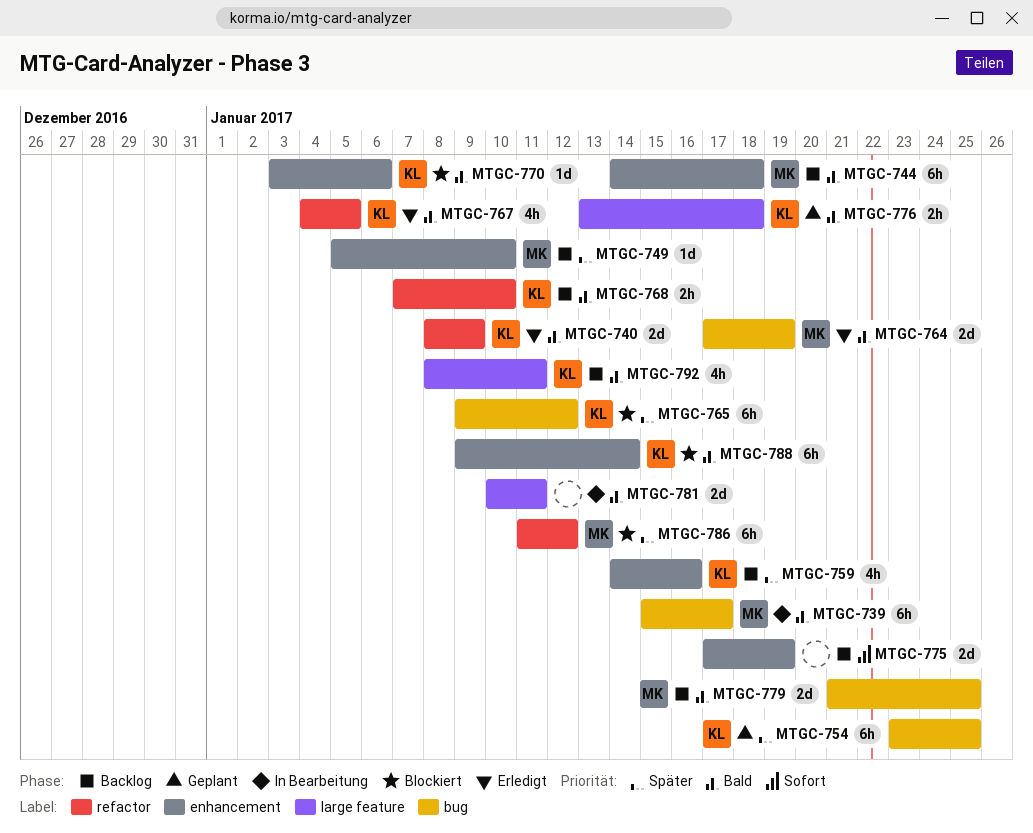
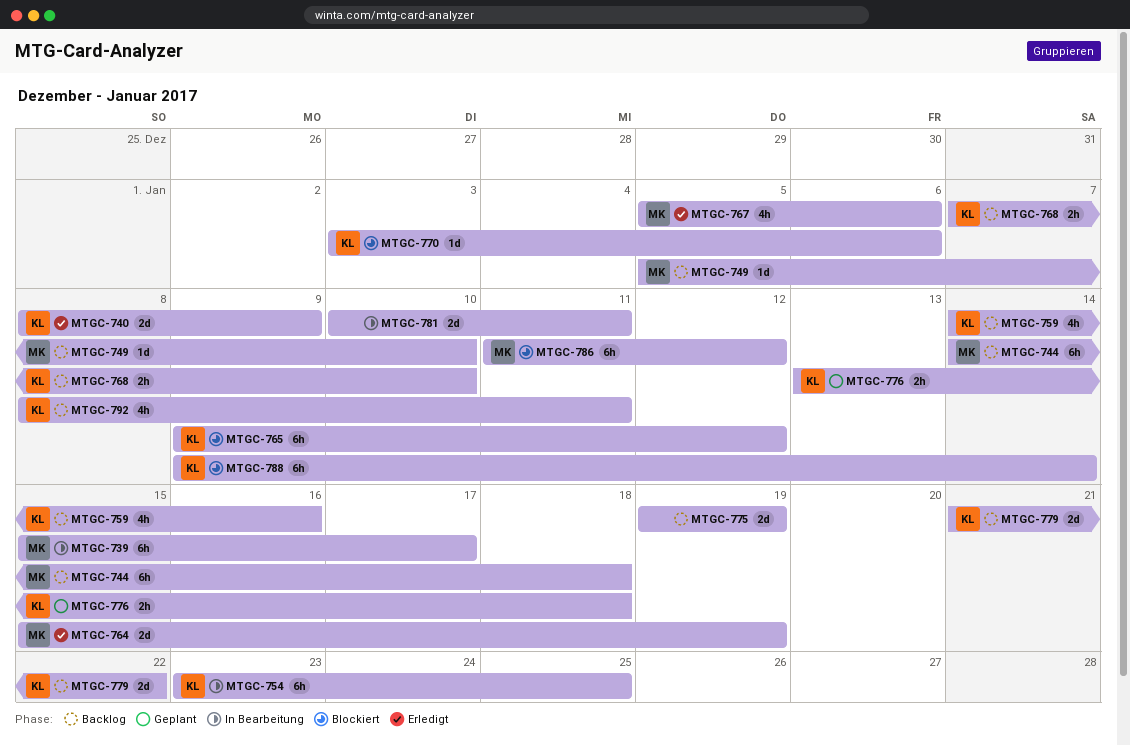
MTGC-754, status: Geplant -> In Bearbeitung
MTGC-764, start: Jan 17 -> Jan 15
MTGC-767, owner: KL -> MK
MTGC-767, start: Jan 4 -> Jan 5
MTGC-767, due: Jan 5 -> Jan 6
MTGC-775, start: Jan 17 -> Jan 19
MTGC-779, owner: MK -> KL
MTGC-779, due: Jan 25 -> Jan 22

